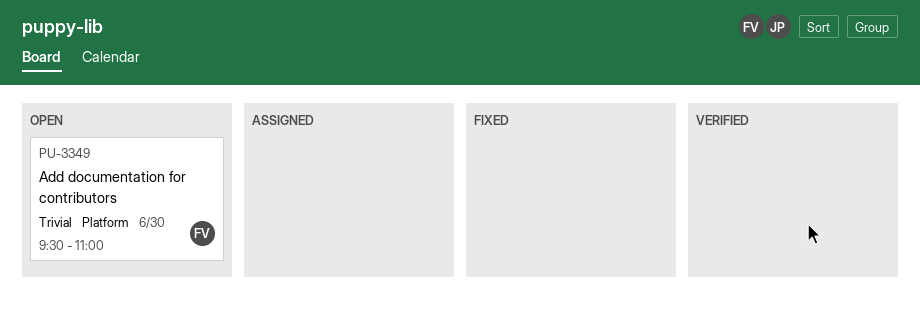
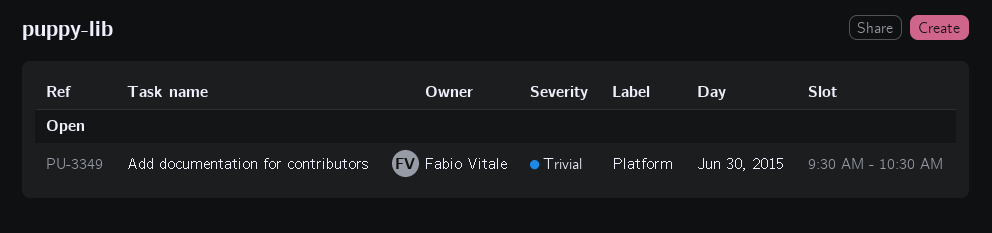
PU-3349, ends: 11:00 -> 10:30

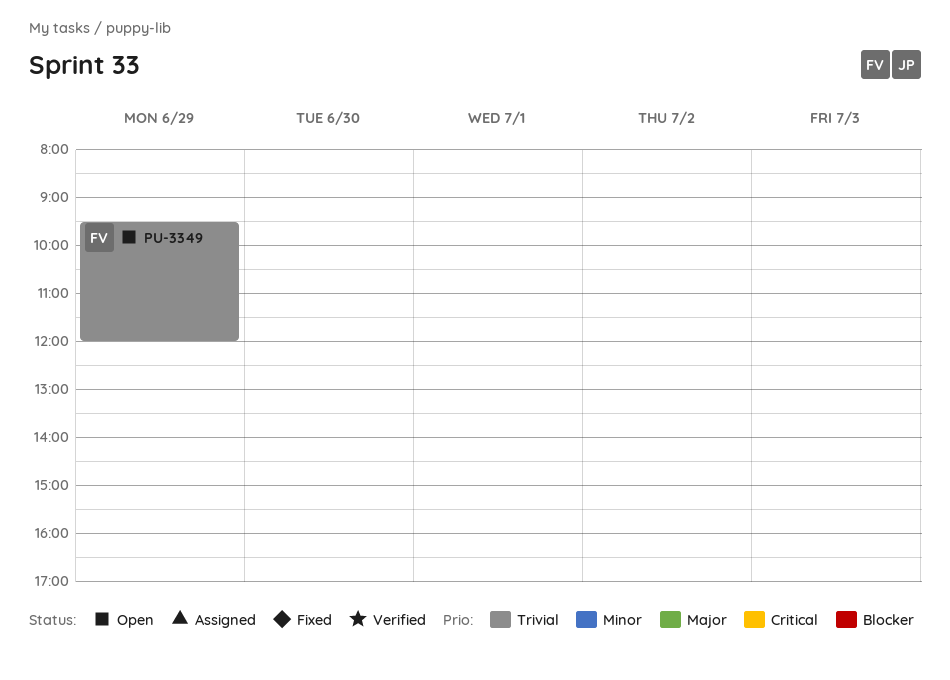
PU-3349, day: Jun 30 -> Jun 29
PU-3349, ends: 10:30 -> 12:00

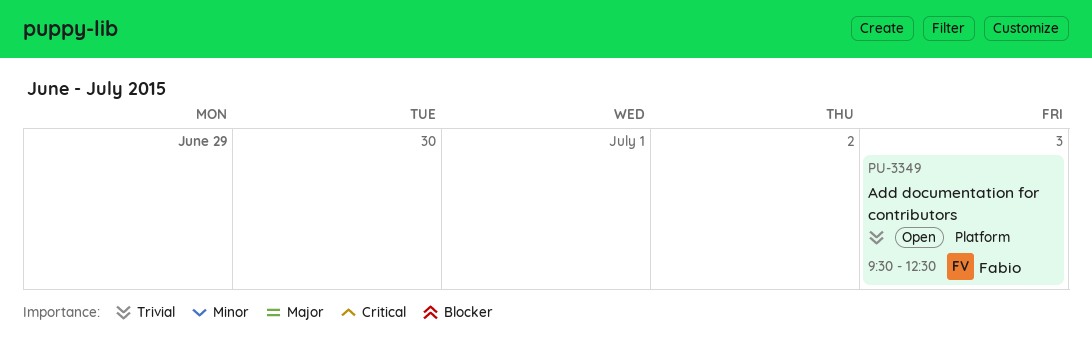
PU-3349, day: Jun 29 -> Jul 3
PU-3349, ends: 12:00 -> 12:30

